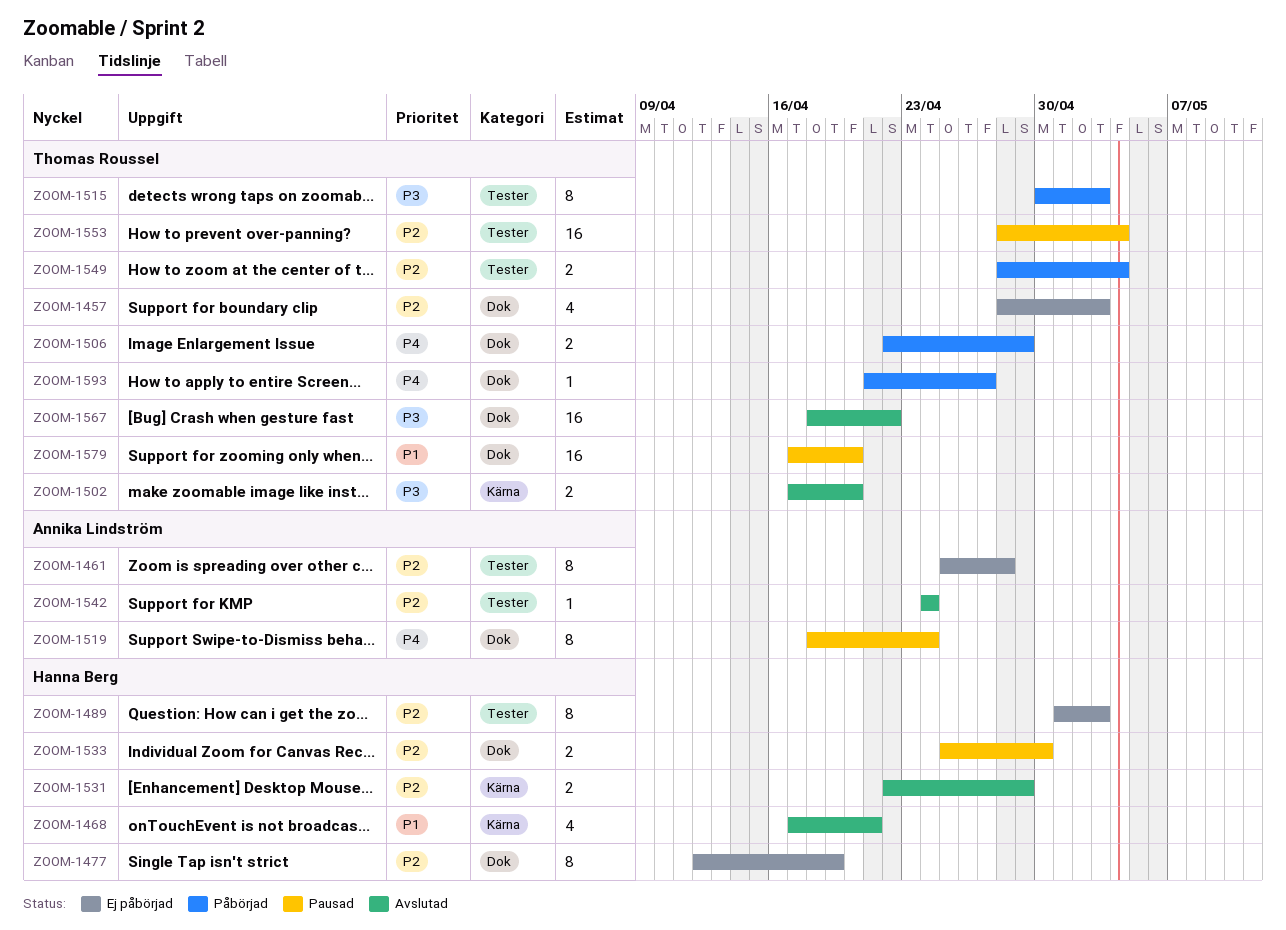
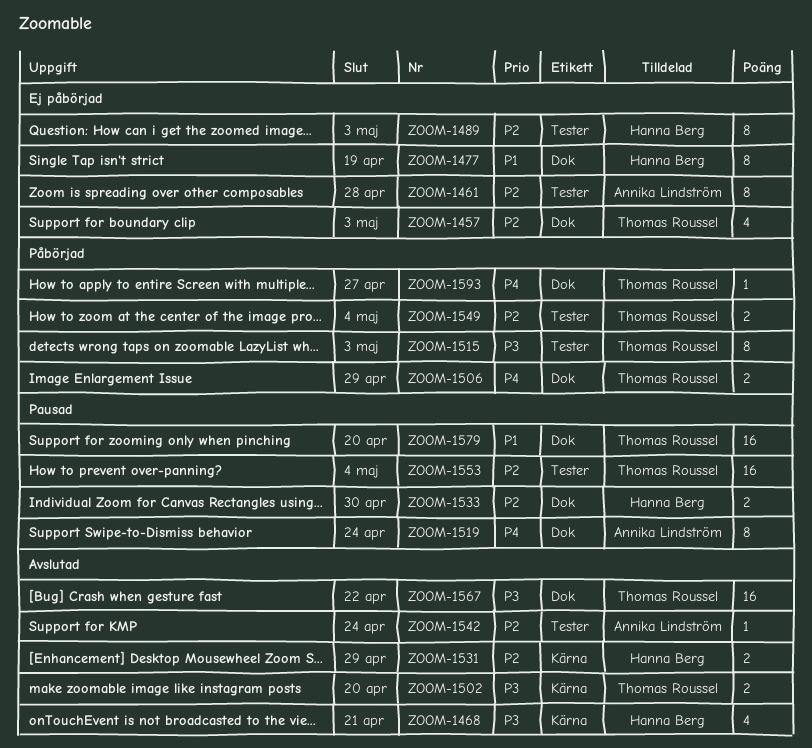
ZOOM-1468, priority: P1 -> P3
ZOOM-1477, priority: P2 -> P1

